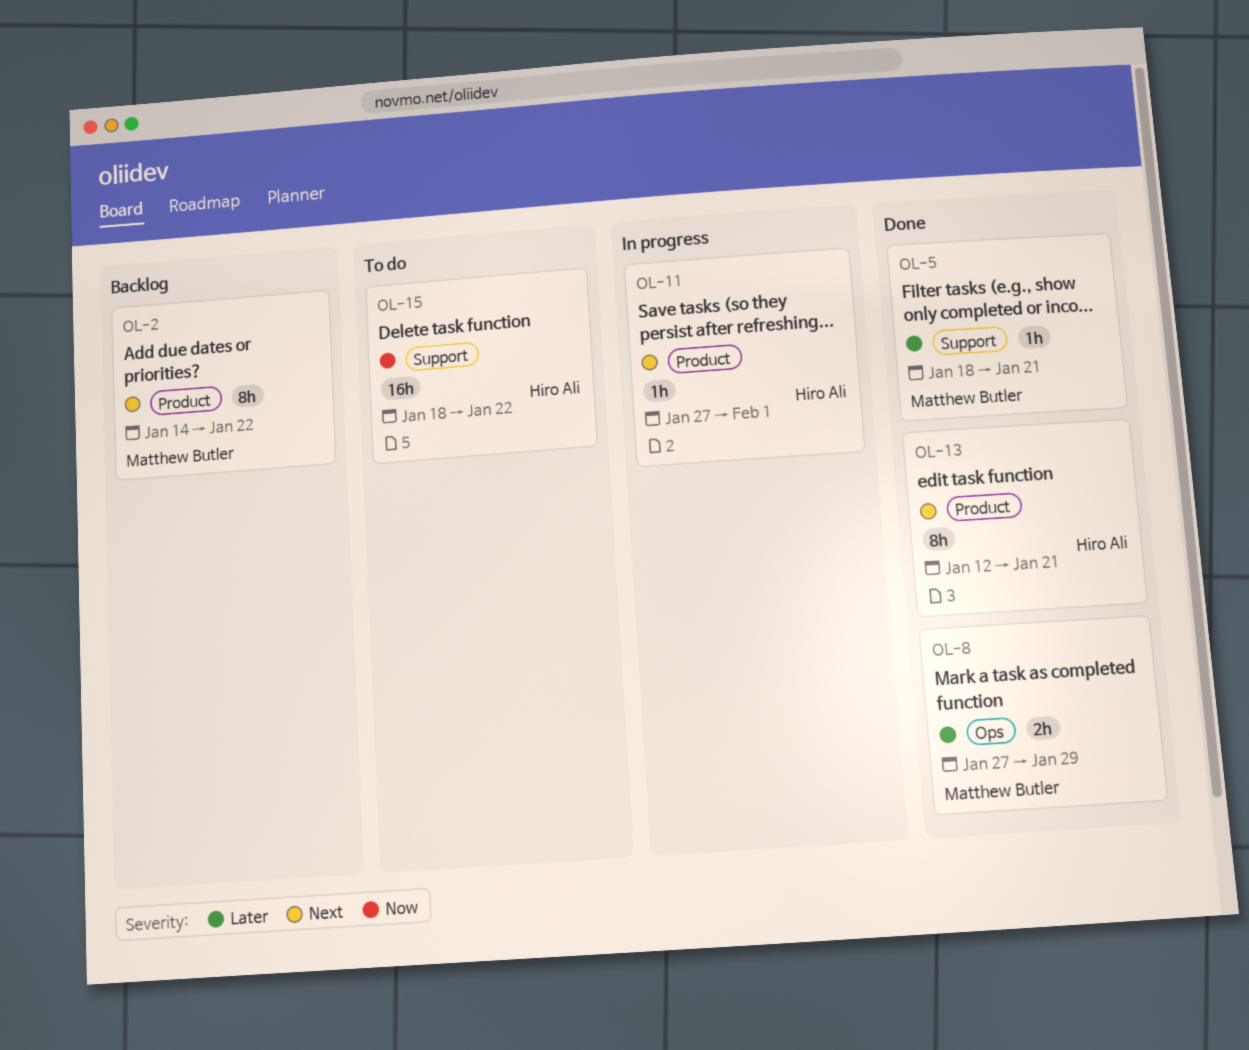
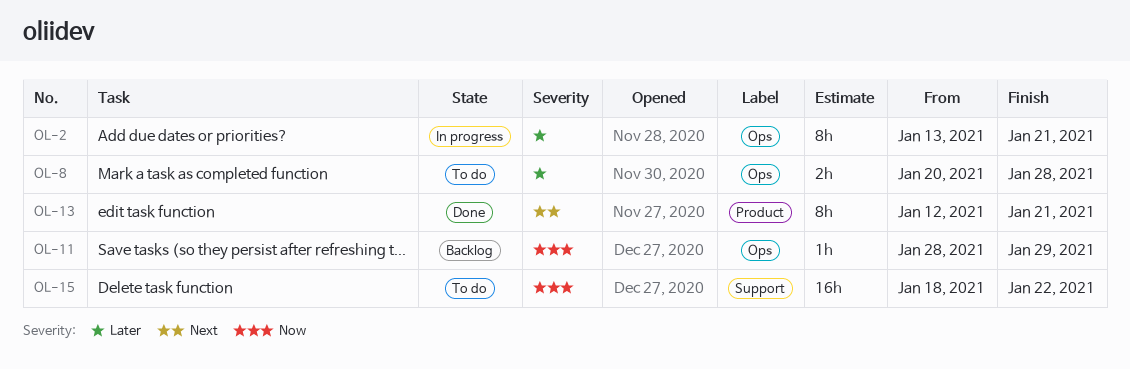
OL-2, status: Backlog -> In progress
OL-2, priority: Next -> Later
OL-2, label: Product -> Ops
OL-2, start: Jan 14 -> Jan 13
OL-2, due: Jan 22 -> Jan 21
OL-5: present -> none
OL-8, status: Done -> To do
OL-8, start: Jan 27 -> Jan 20
OL-8, due: Jan 29 -> Jan 28
OL-11, status: In progress -> Backlog
OL-11, priority: Next -> Now
OL-11, label: Product -> Ops
OL-11, start: Jan 27 -> Jan 28
OL-11, due: Feb 1 -> Jan 29

